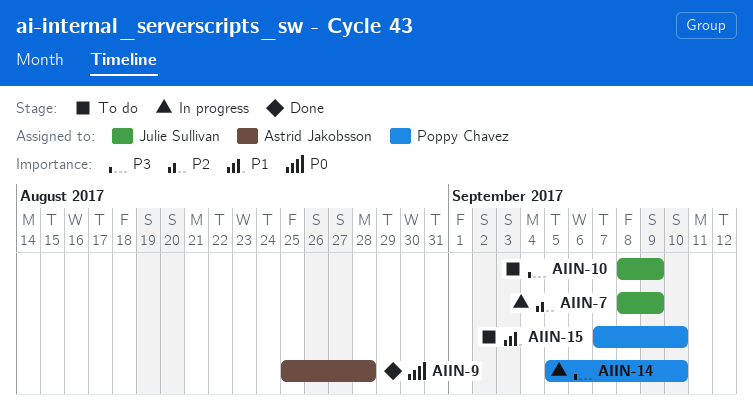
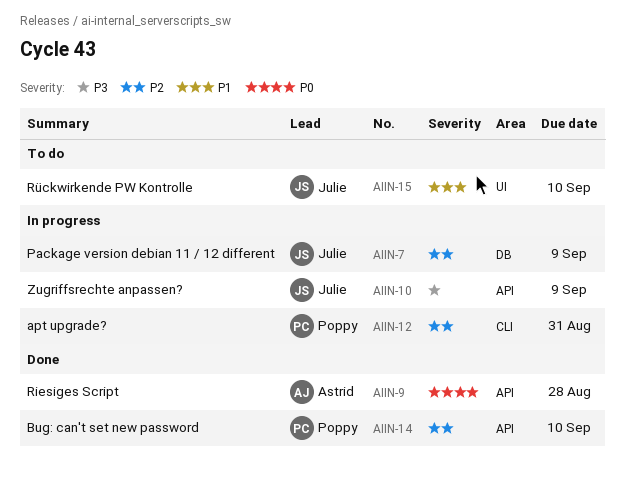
AIIN-10, status: To do -> In progress
AIIN-12: none -> present
AIIN-14, status: In progress -> Done
AIIN-14, priority: P3 -> P2
AIIN-15, owner: Poppy Chavez -> Julie Sullivan

